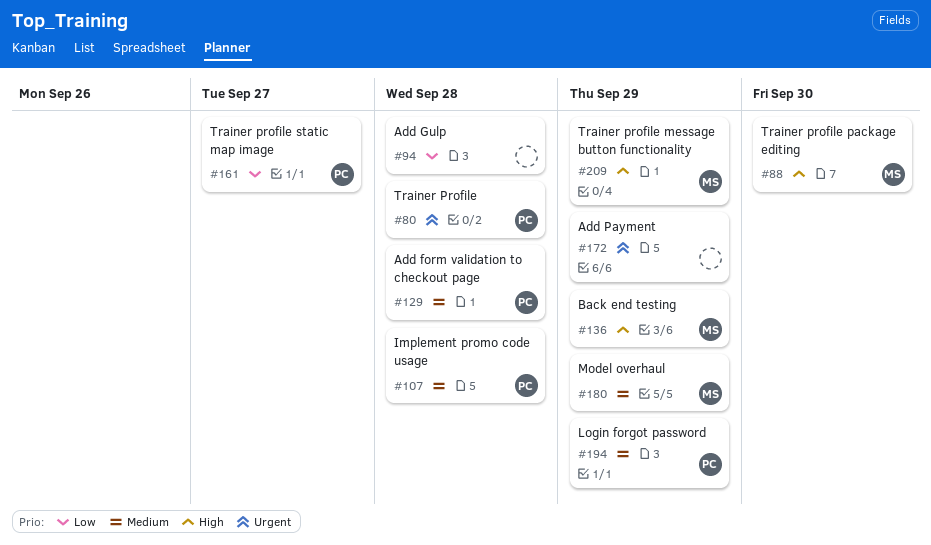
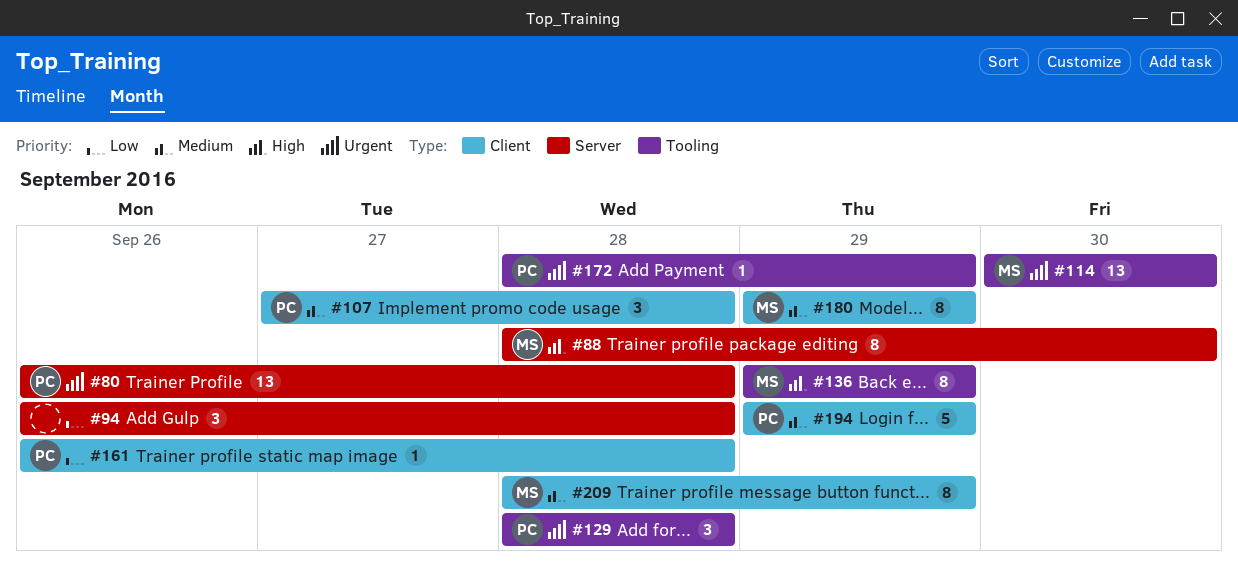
#114: none -> present
#129, priority: Medium -> Urgent
#161, due: Sep 27 -> Sep 28
#172, owner: none -> PC
#209, priority: High -> Medium

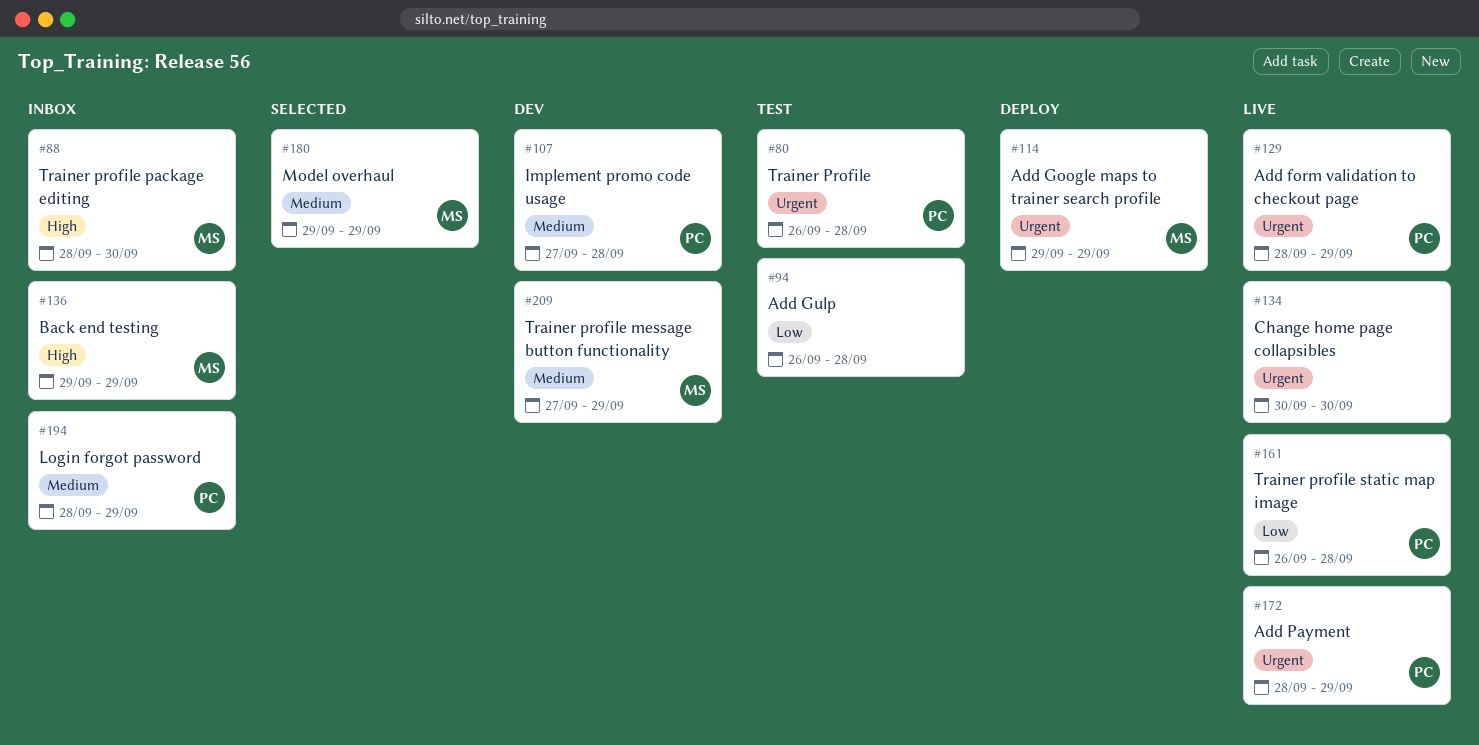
#114, start: Sep 30 -> Sep 29
#114, due: Sep 30 -> Sep 29
#129, due: Sep 28 -> Sep 29
#134: none -> present
#194, start: Sep 29 -> Sep 28
#209, start: Sep 28 -> Sep 27

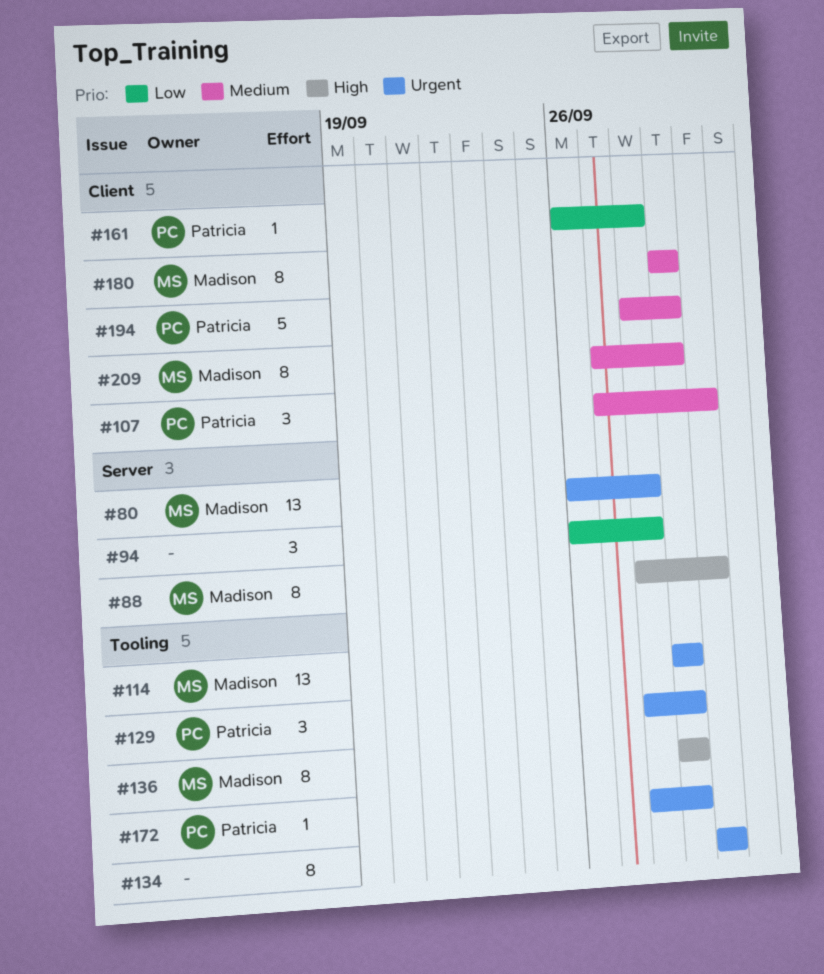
#80, owner: Patricia -> Madison
#107, due: Sep 28 -> Sep 30

